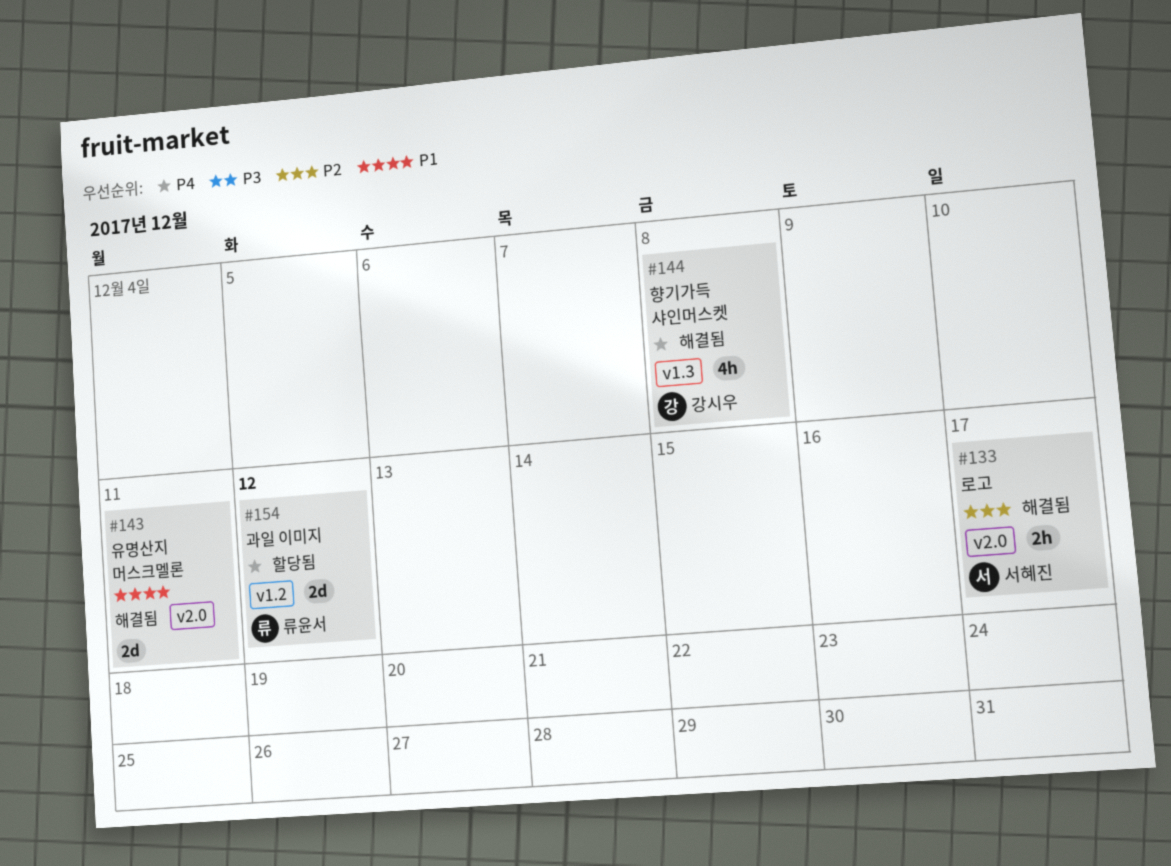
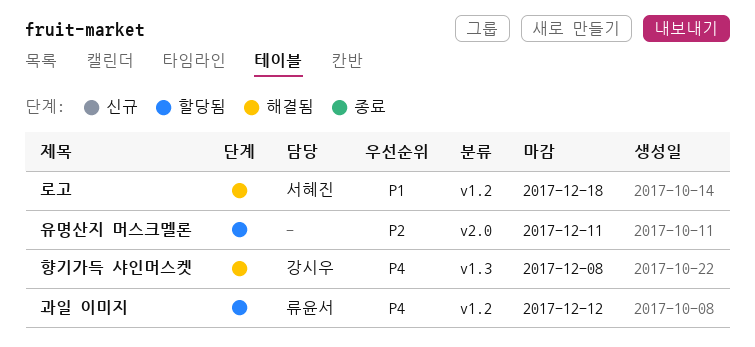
로고, priority: P2 -> P1
로고, label: v2.0 -> v1.2
로고, due: Dec 17 -> Dec 18
유명산지 머스크멜론, status: 해결됨 -> 할당됨
유명산지 머스크멜론, priority: P1 -> P2

